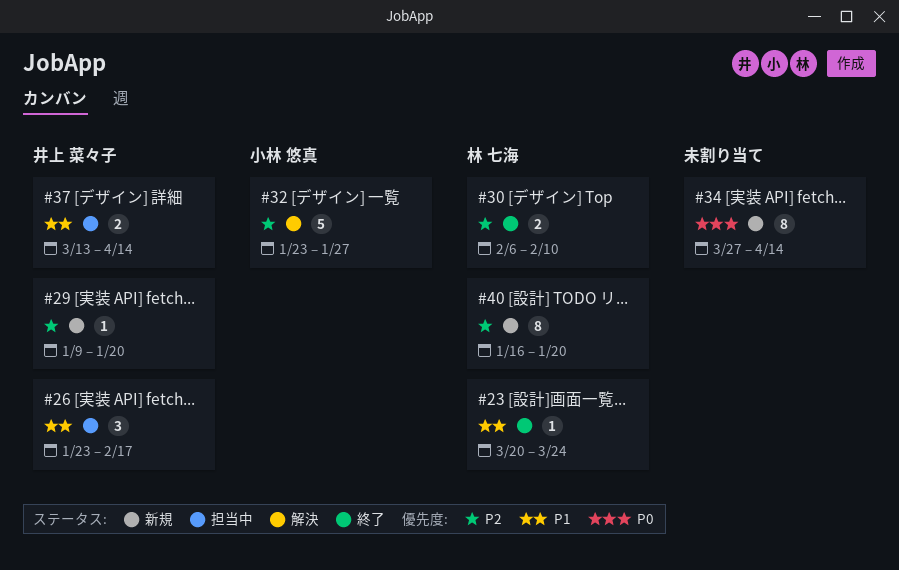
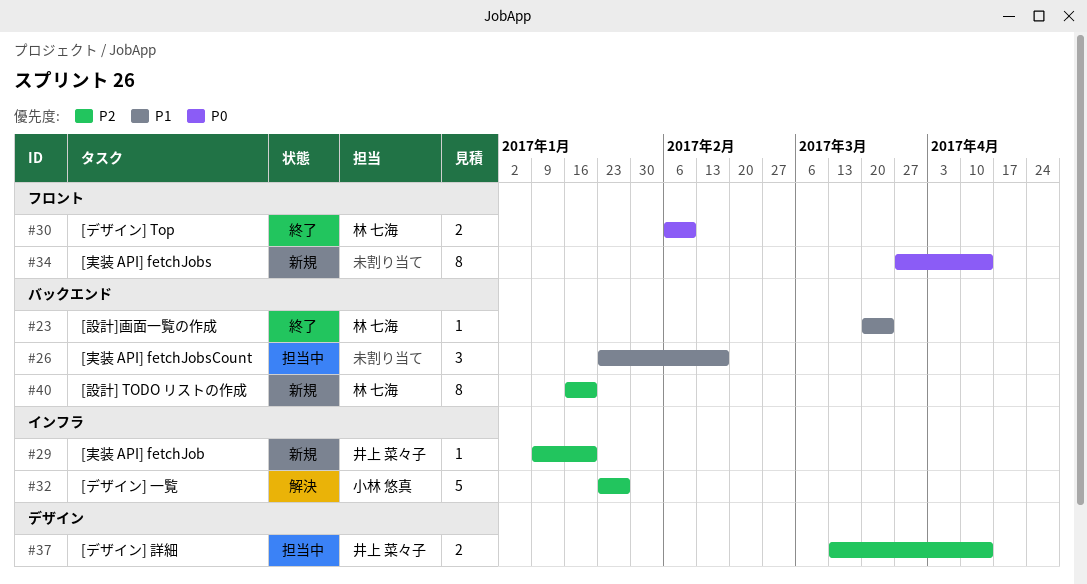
#26, owner: 井上 菜々子 -> none
#30, priority: P2 -> P0
#37, priority: P1 -> P2

